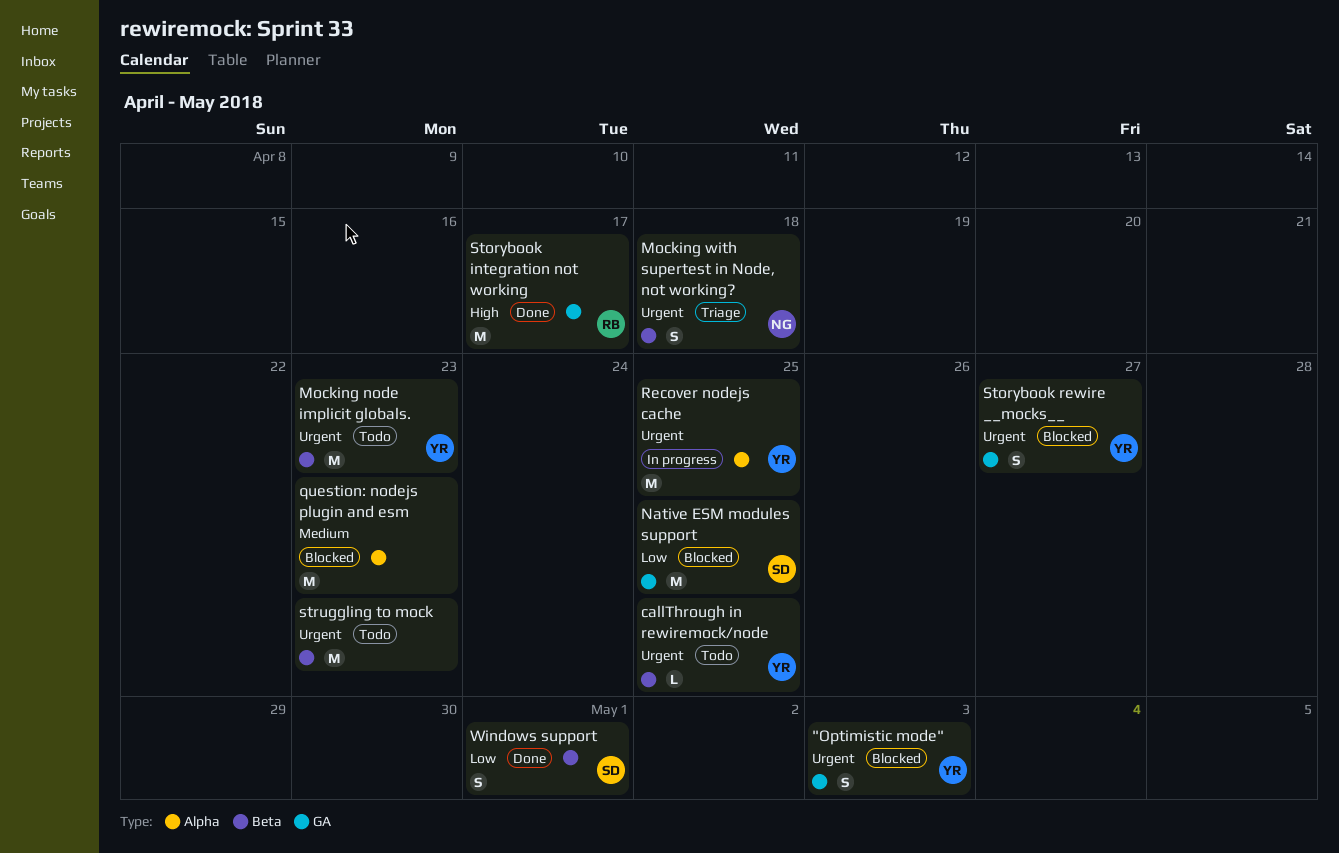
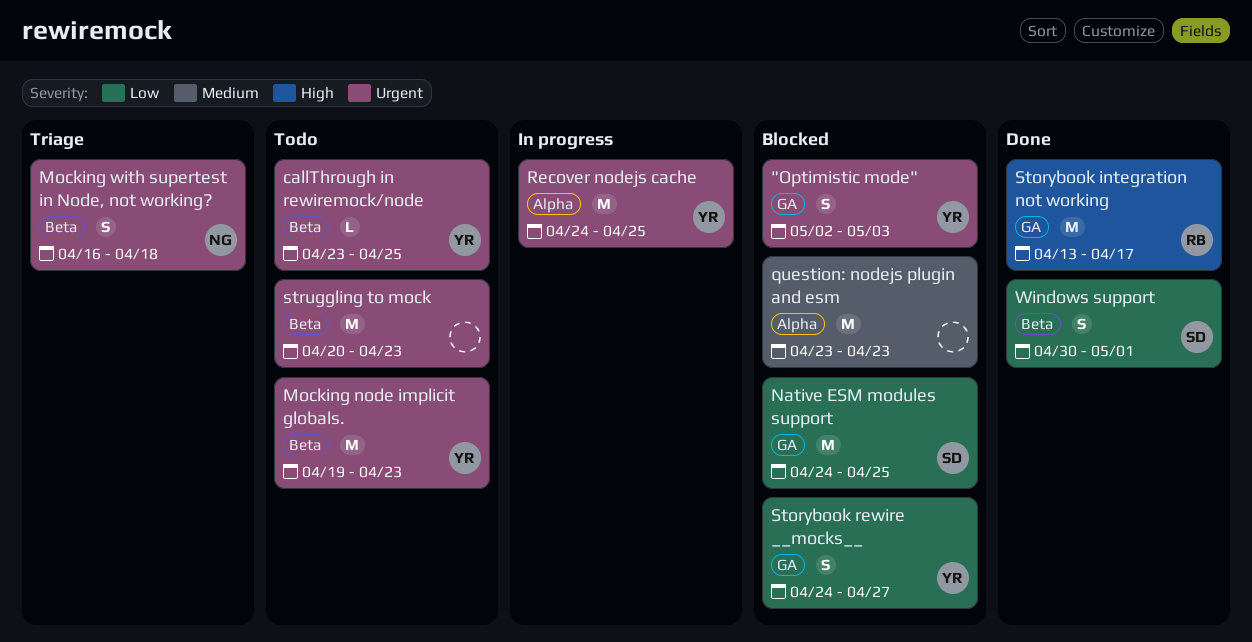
Storybook rewire __mocks__, priority: Urgent -> Low

